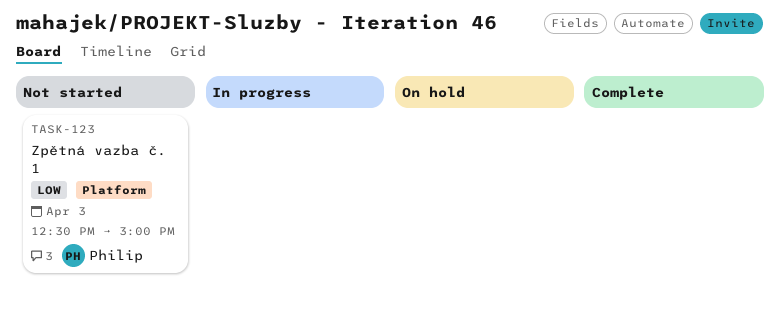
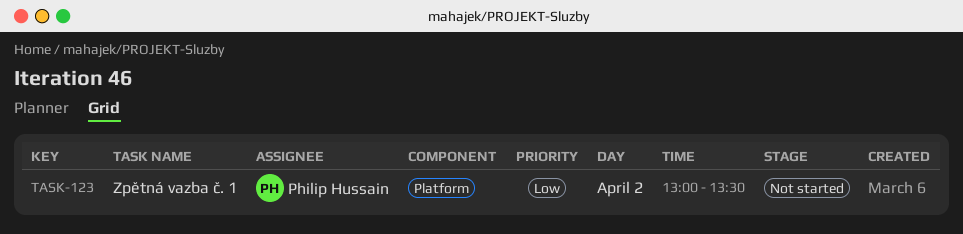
TASK-123, day: Apr 3 -> Apr 2
TASK-123, begins: 12:30 -> 13:00
TASK-123, ends: 15:00 -> 13:30

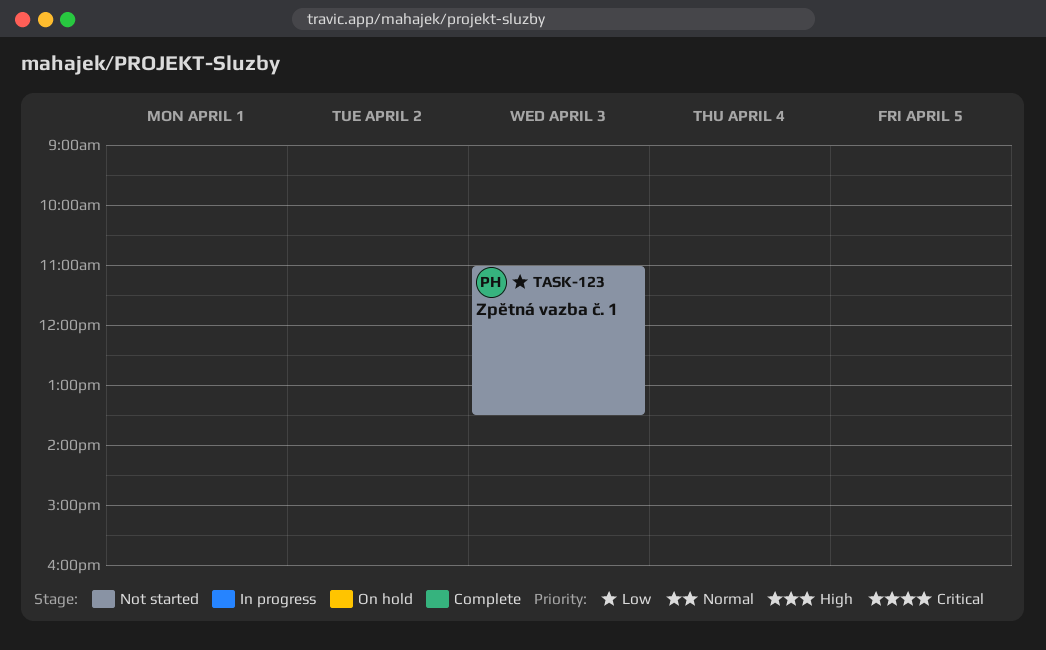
TASK-123, day: Apr 2 -> Apr 3
TASK-123, begins: 13:00 -> 11:00

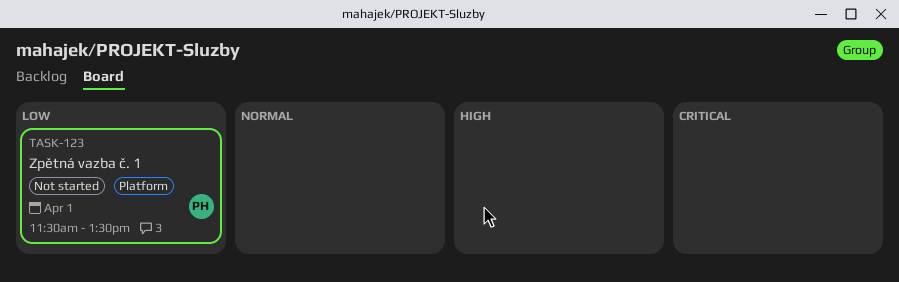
TASK-123, day: Apr 3 -> Apr 1
TASK-123, begins: 11:00 -> 11:30

